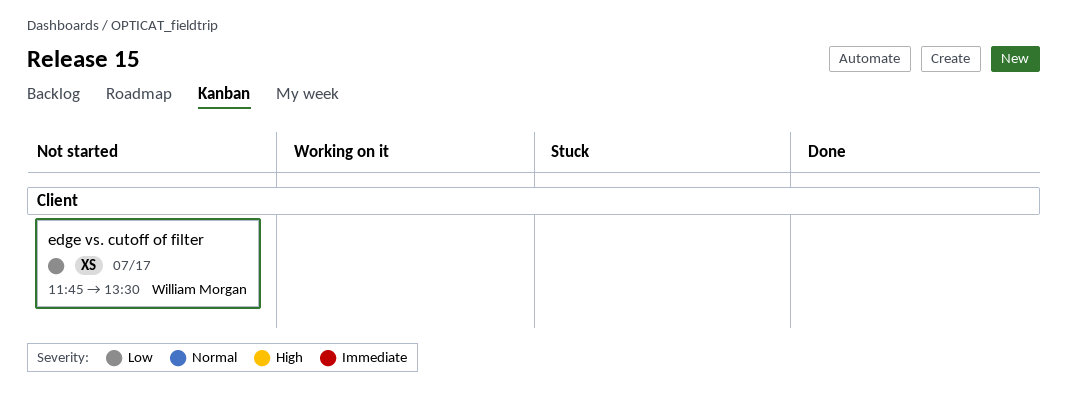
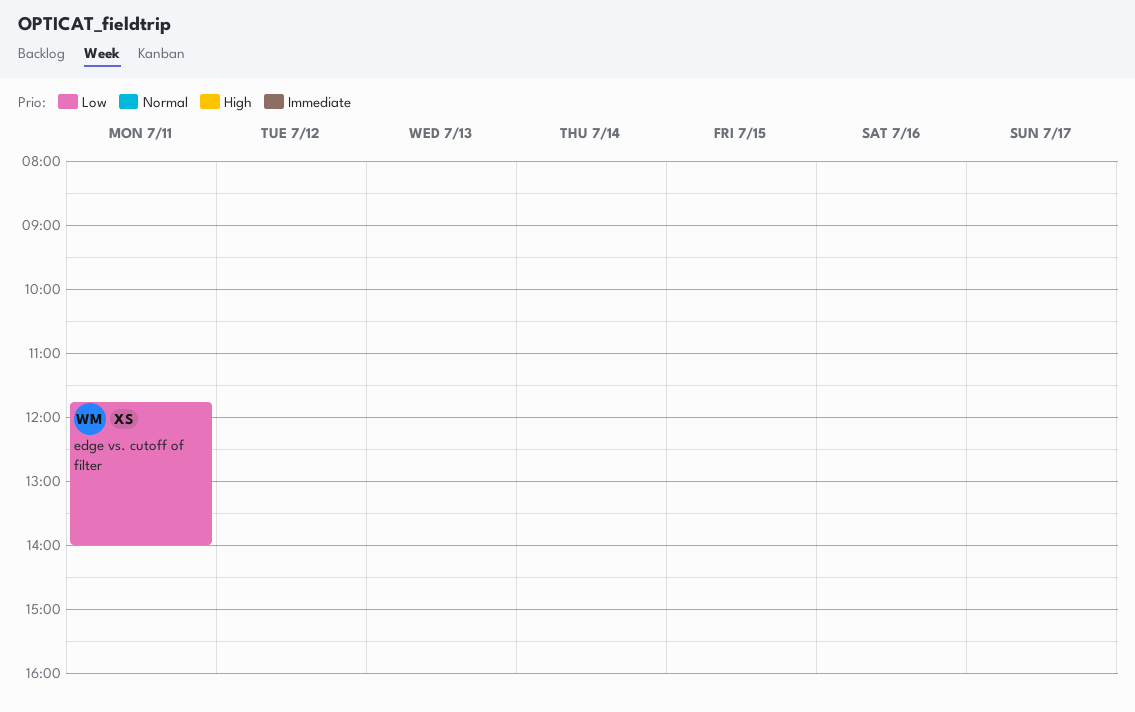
edge vs. cutoff of filter, day: Jul 17 -> Jul 11
edge vs. cutoff of filter, ends: 13:30 -> 14:00

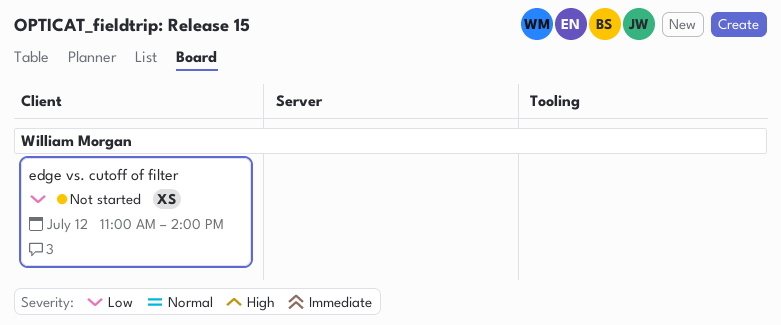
edge vs. cutoff of filter, day: Jul 11 -> Jul 12
edge vs. cutoff of filter, begins: 11:45 -> 11:00

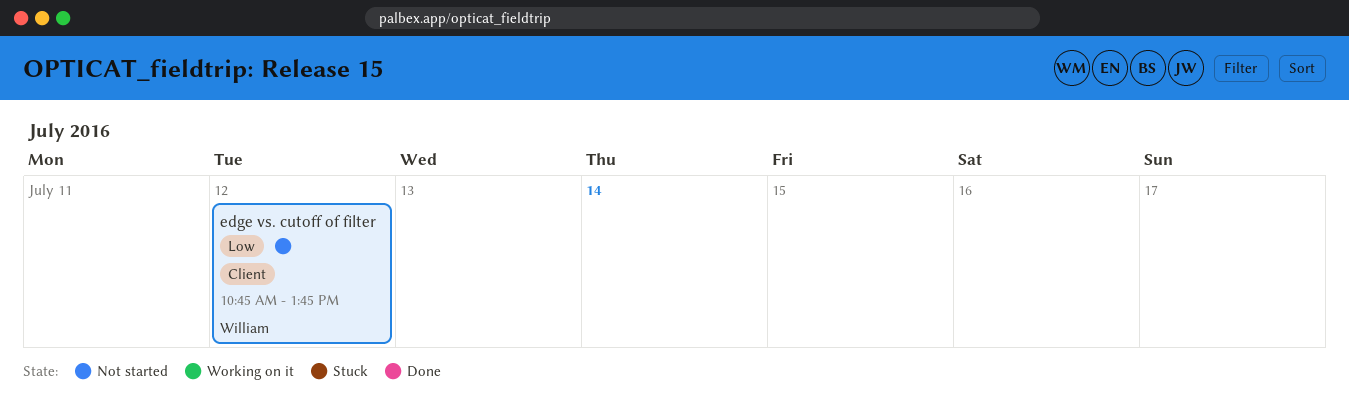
edge vs. cutoff of filter, begins: 11:00 -> 10:45
edge vs. cutoff of filter, ends: 14:00 -> 13:45

